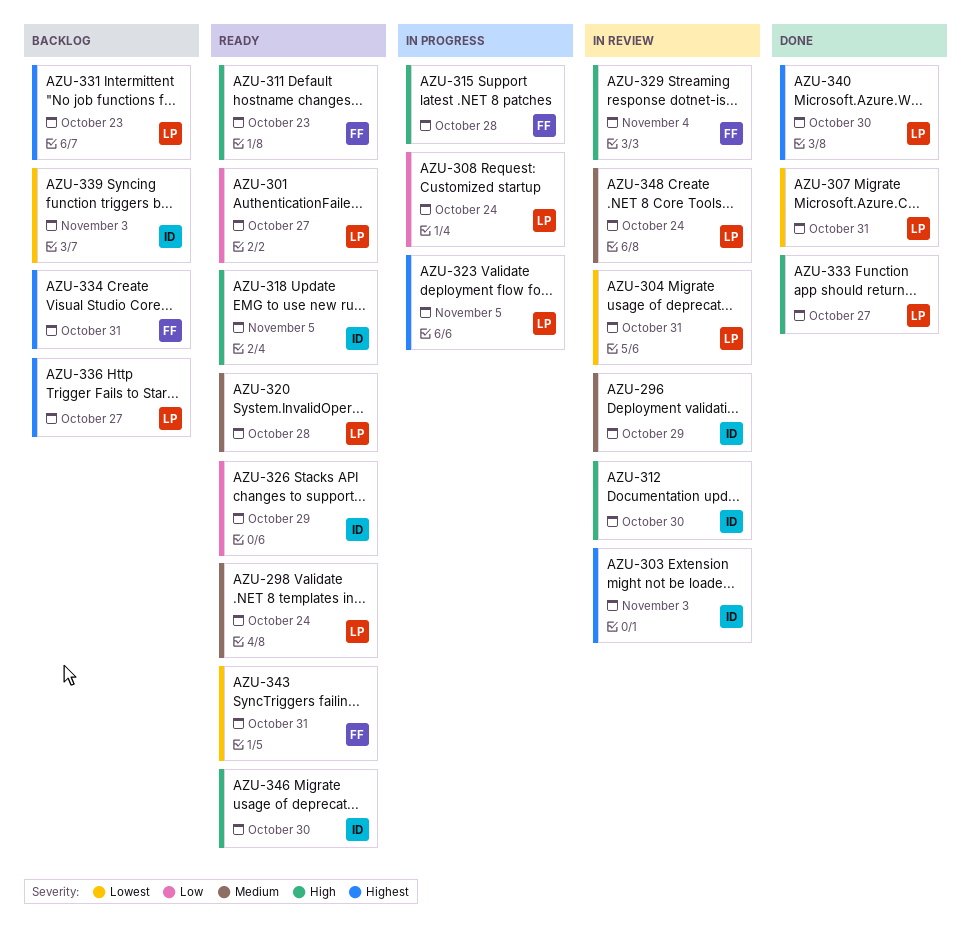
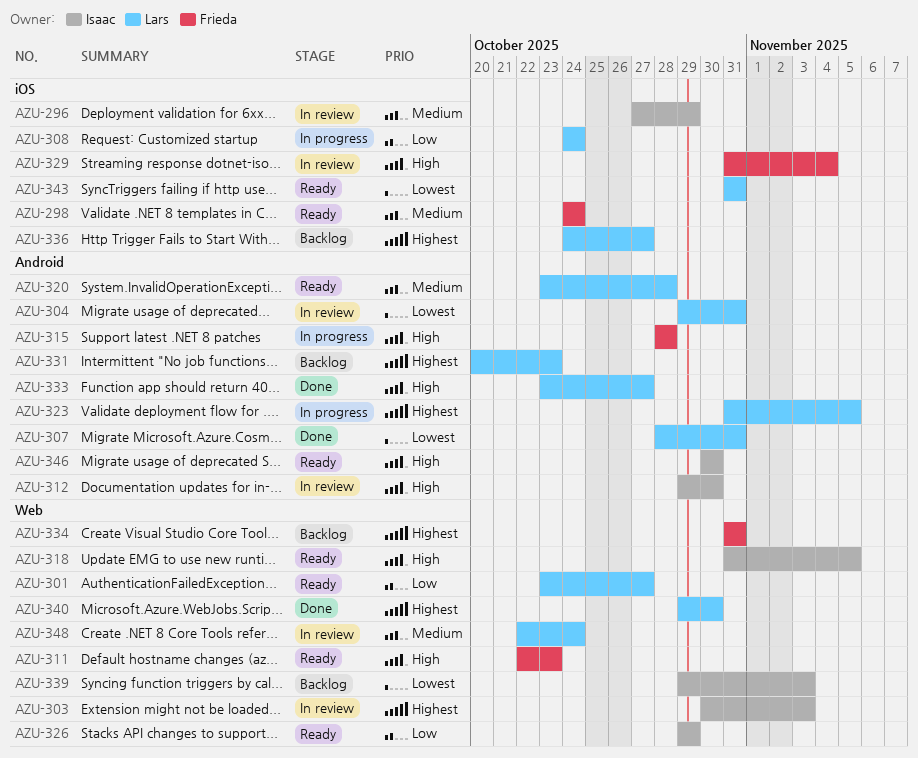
AZU-298, owner: Lars -> Frieda
AZU-343, owner: Frieda -> Lars

